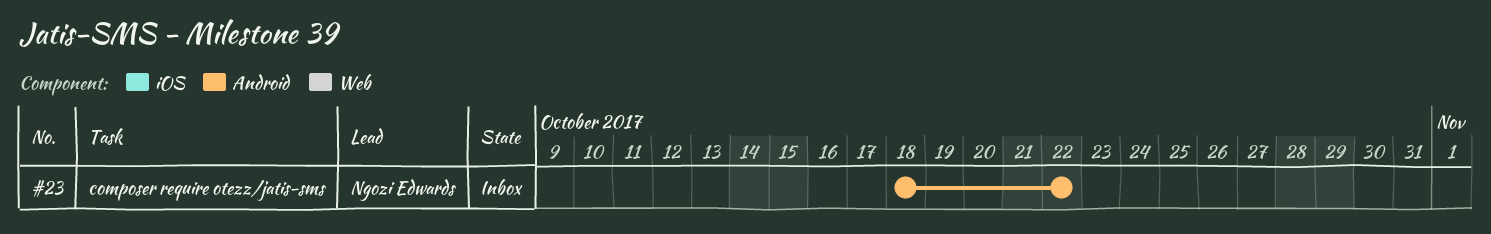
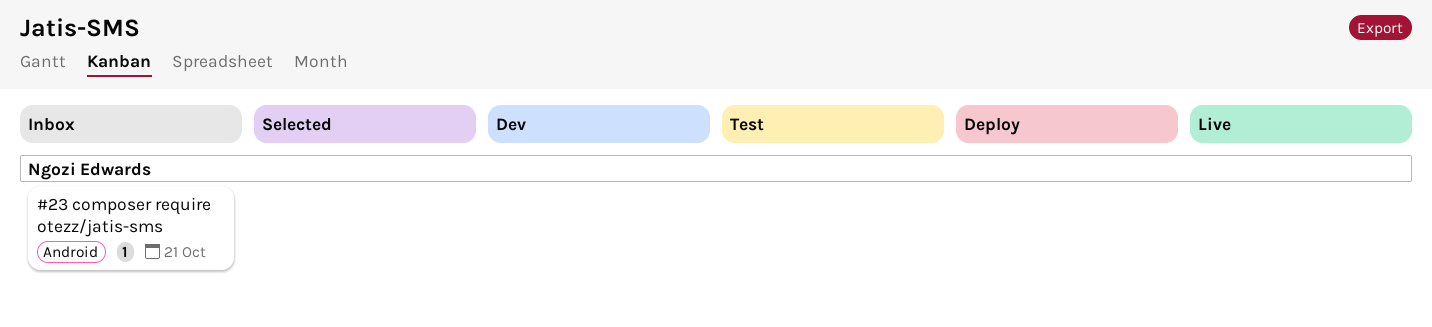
#23, due: Oct 22 -> Oct 21

